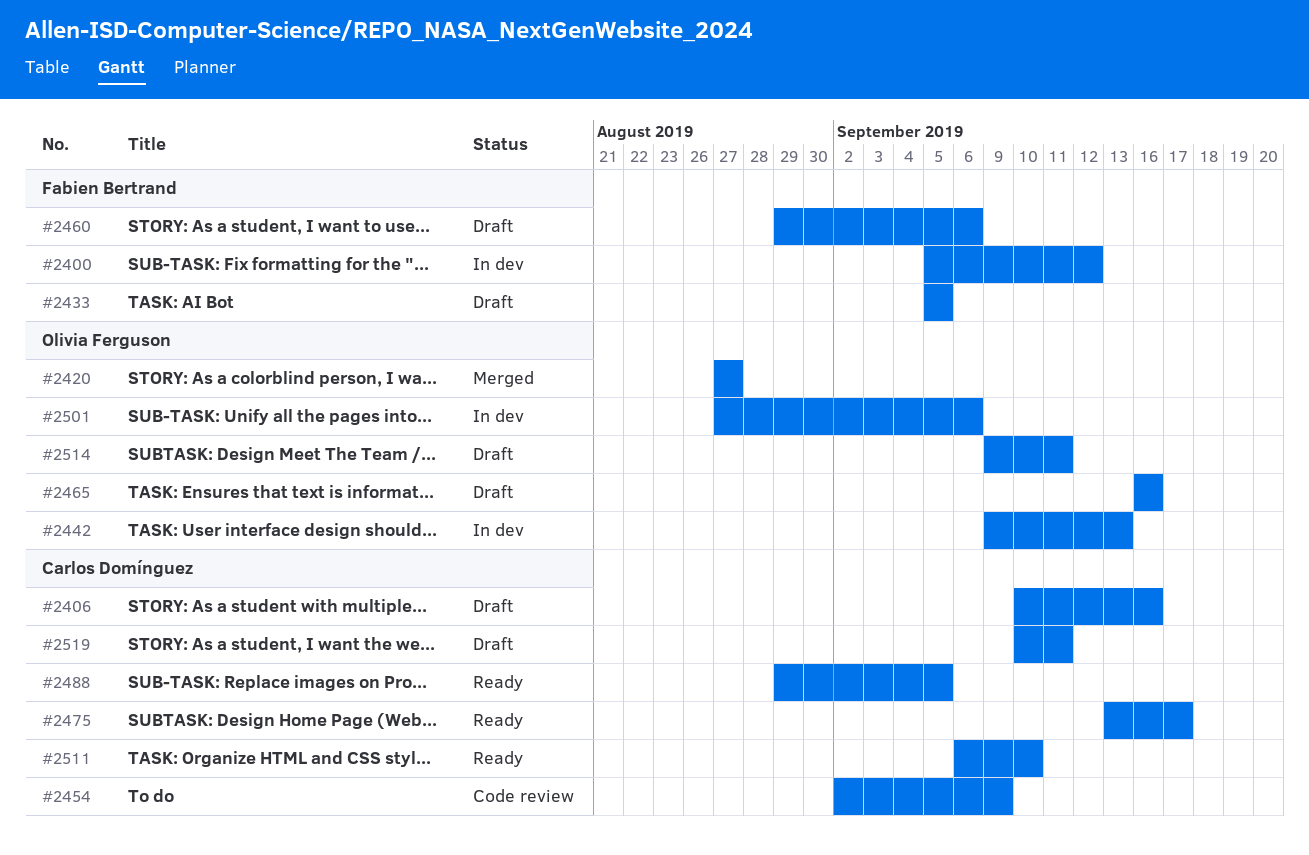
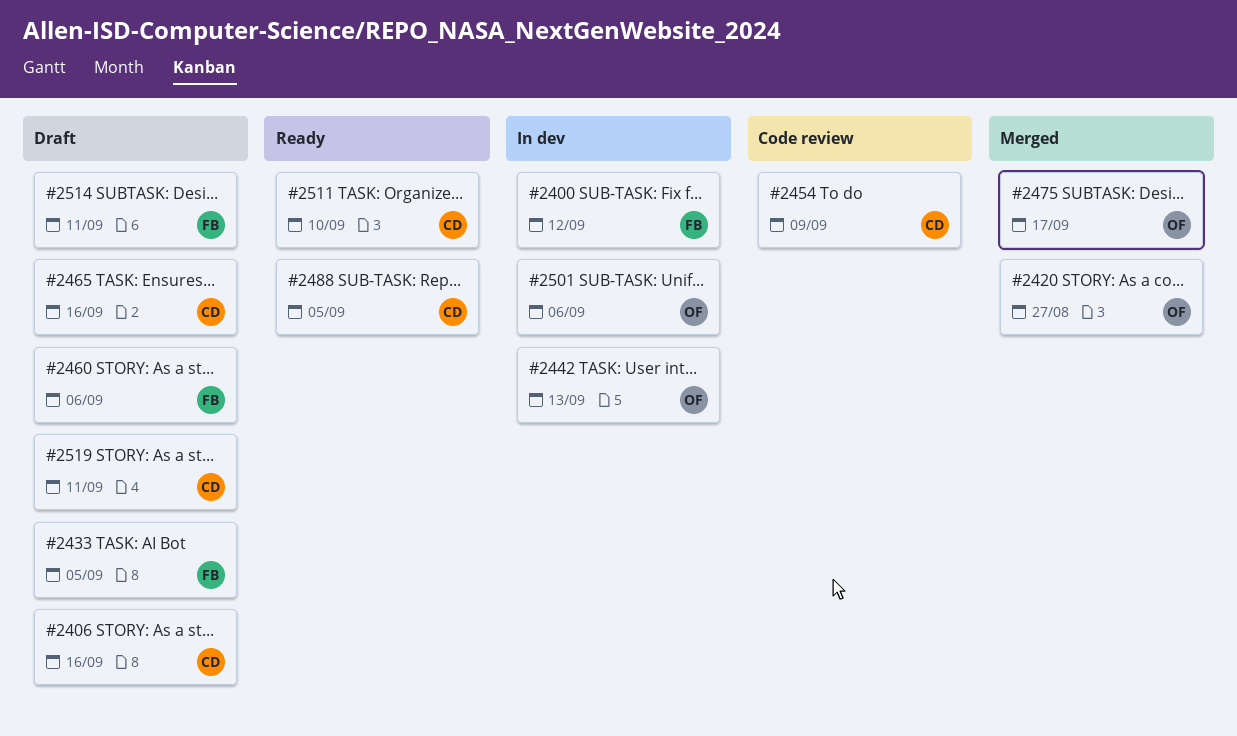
#2465, owner: Olivia Ferguson -> Carlos Domínguez
#2475, status: Ready -> Merged
#2475, owner: Carlos Domínguez -> Olivia Ferguson
#2514, owner: Olivia Ferguson -> Fabien Bertrand

